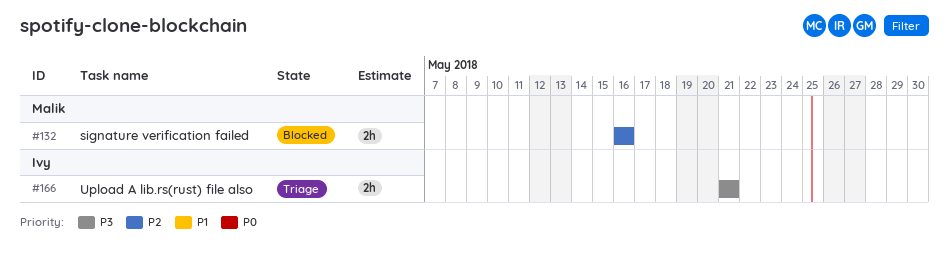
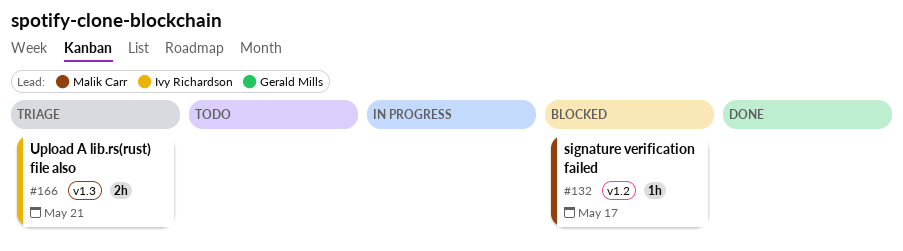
#132, estimate: 2h -> 1h
#132, due: May 16 -> May 17

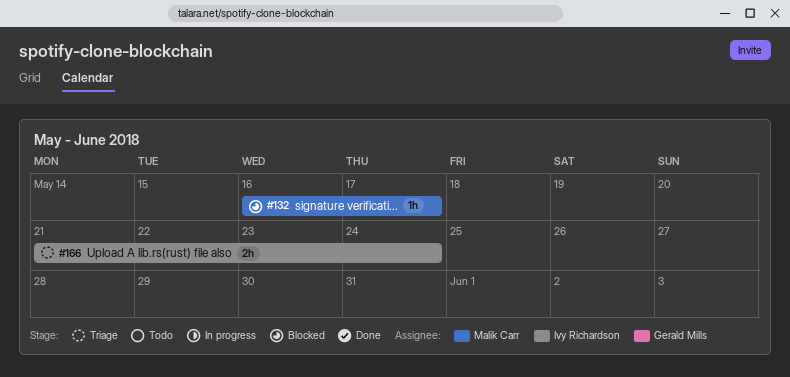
#166, due: May 21 -> May 24

